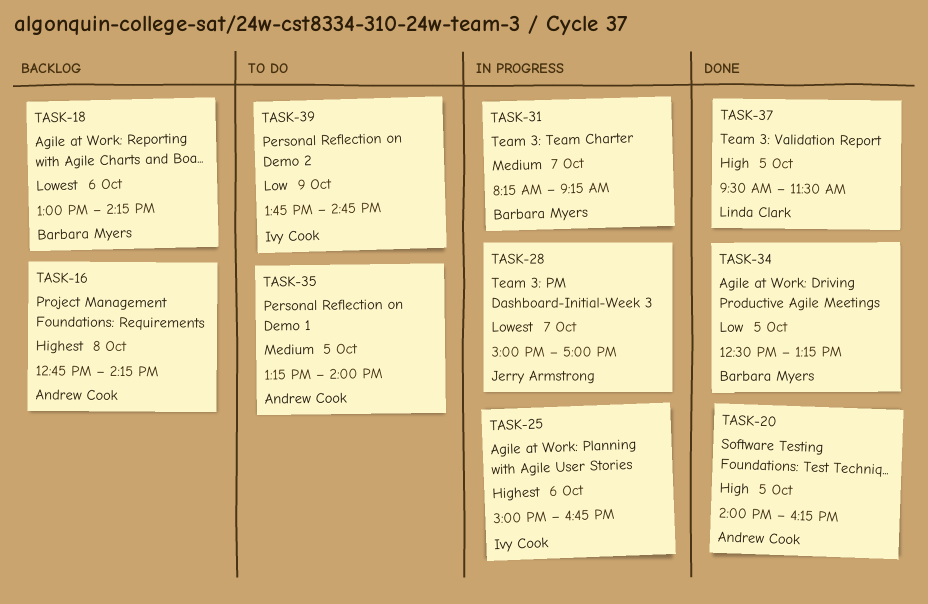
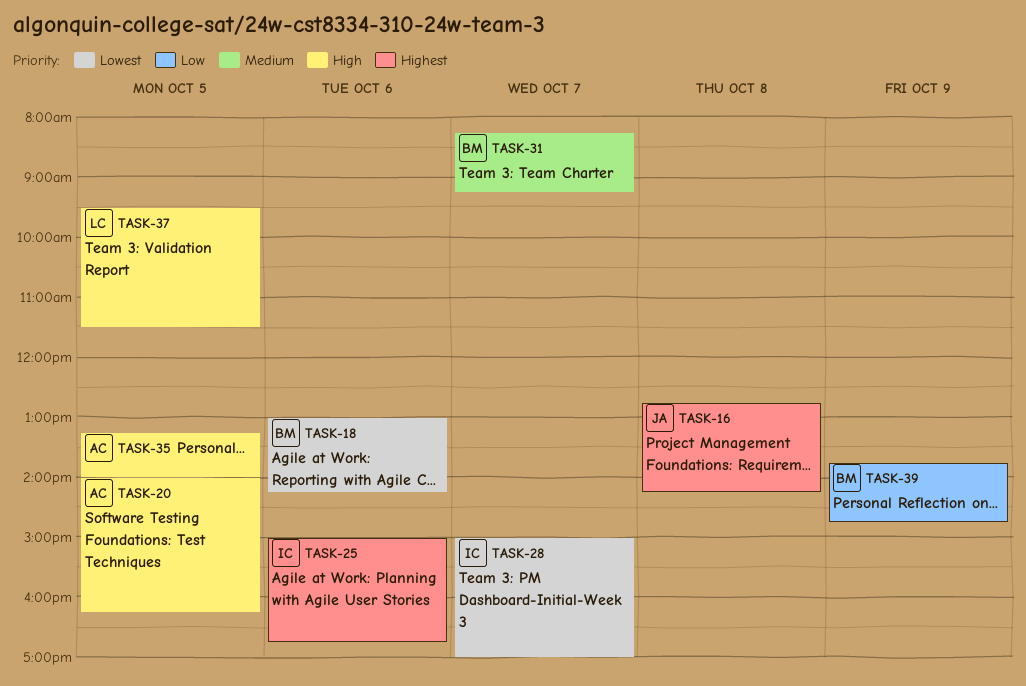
TASK-16, owner: Andrew Cook -> Jerry Armstrong
TASK-28, owner: Jerry Armstrong -> Ivy Cook
TASK-34: present -> none
TASK-35, priority: Medium -> High
TASK-39, owner: Ivy Cook -> Barbara Myers

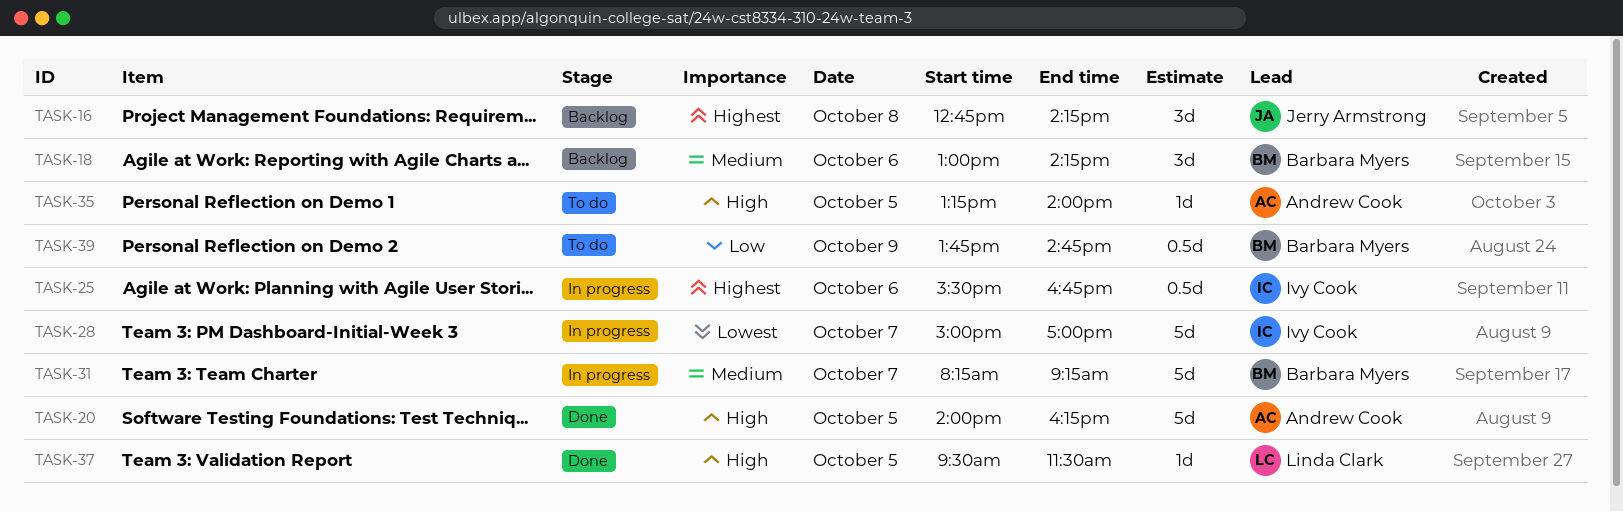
TASK-18, priority: Lowest -> Medium
TASK-25, begins: 15:00 -> 15:30

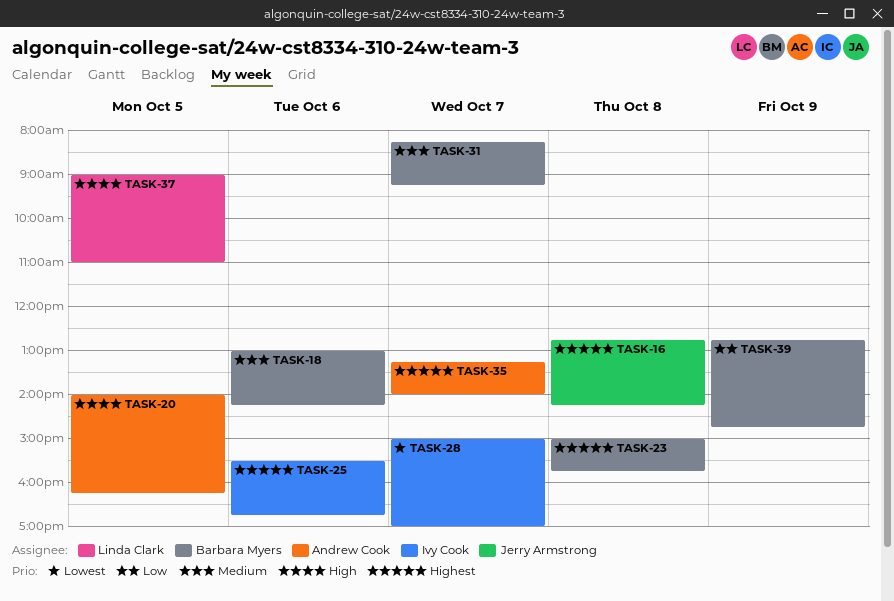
TASK-23: none -> present
TASK-35, priority: High -> Highest
TASK-35, day: Oct 5 -> Oct 7
TASK-37, begins: 09:30 -> 09:00
TASK-37, ends: 11:30 -> 11:00
TASK-39, begins: 13:45 -> 12:45

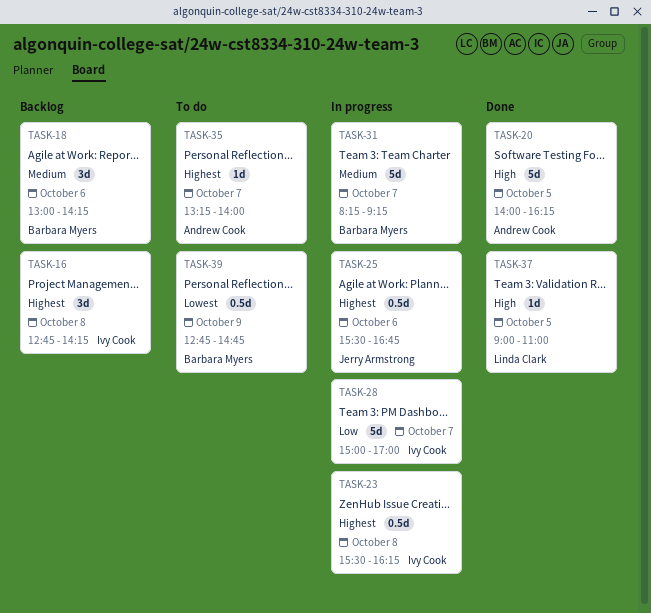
TASK-16, owner: Jerry Armstrong -> Ivy Cook
TASK-23, owner: Barbara Myers -> Ivy Cook
TASK-23, begins: 15:00 -> 15:30
TASK-23, ends: 15:45 -> 16:15
TASK-25, owner: Ivy Cook -> Jerry Armstrong
TASK-28, priority: Lowest -> Low
TASK-39, priority: Low -> Lowest

